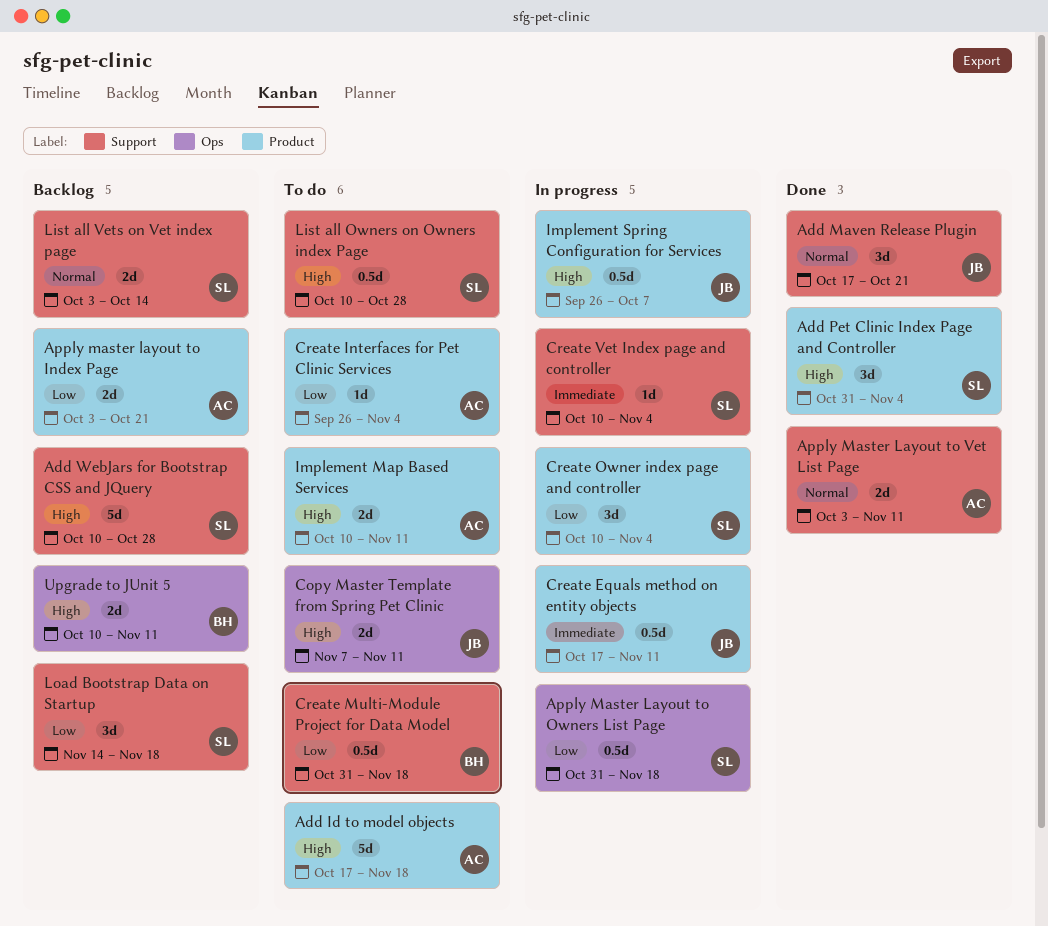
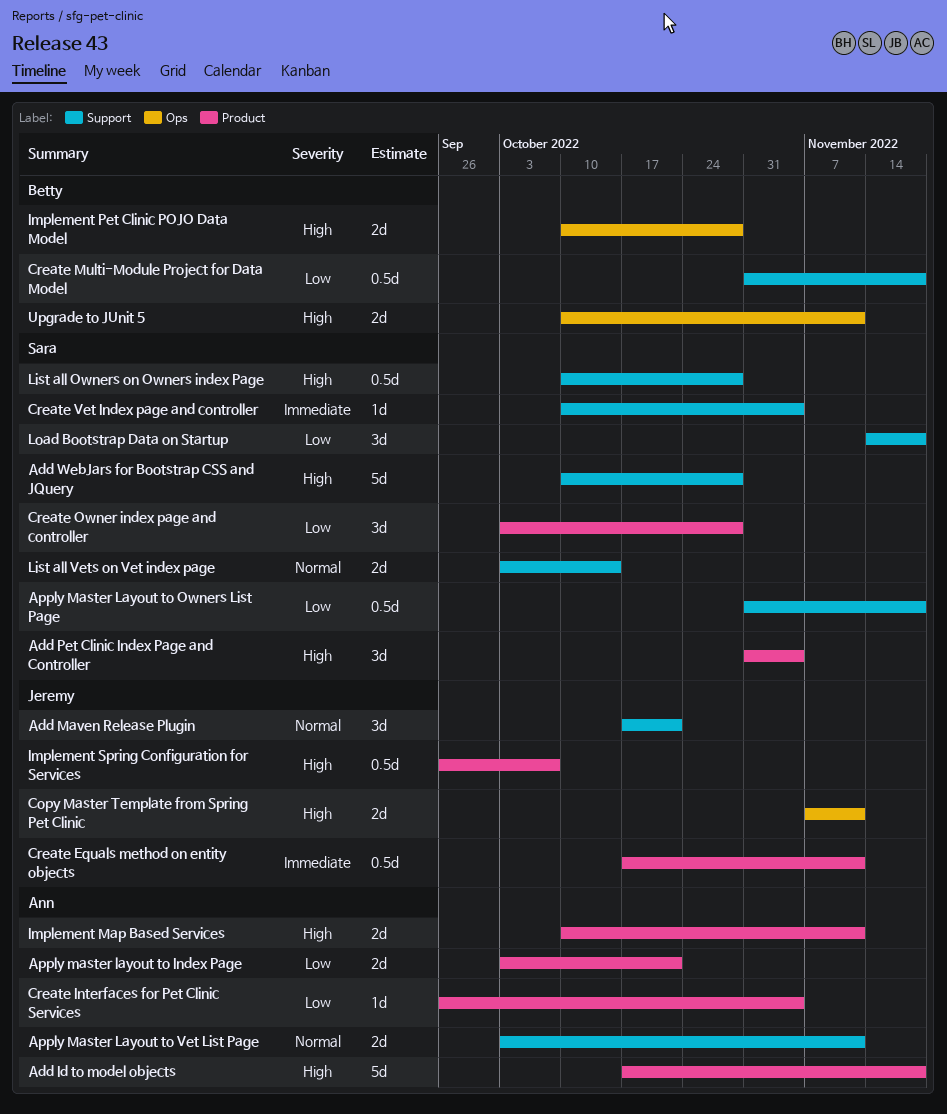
Apply Master Layout to Owners List Page, label: Ops -> Support
Create Owner index page and controller, start: Oct 10 -> Oct 3
Create Owner index page and controller, due: Nov 4 -> Oct 28
Implement Pet Clinic POJO Data Model: none -> present

